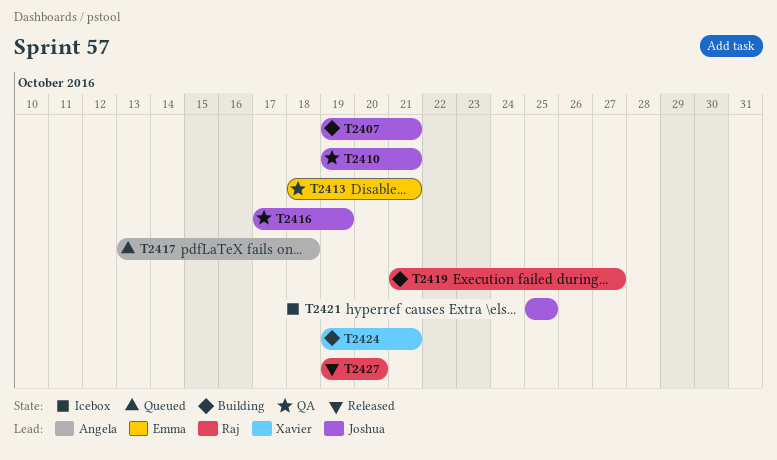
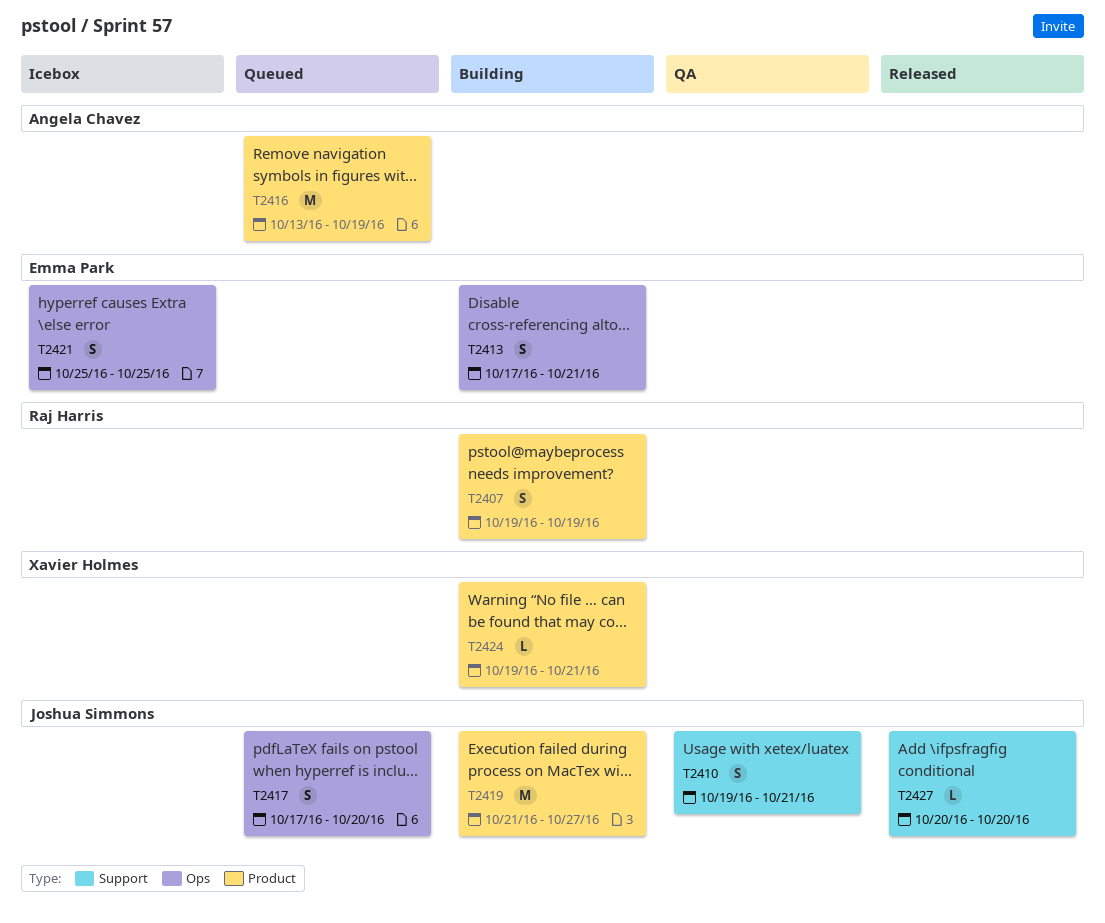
T2407, owner: Joshua Simmons -> Raj Harris
T2407, due: Oct 21 -> Oct 19
T2413, status: QA -> Building
T2413, start: Oct 18 -> Oct 17
T2416, status: QA -> Queued
T2416, owner: Joshua Simmons -> Angela Chavez
T2416, start: Oct 17 -> Oct 13
T2417, owner: Angela Chavez -> Joshua Simmons
T2417, start: Oct 13 -> Oct 17
T2417, due: Oct 18 -> Oct 20
T2419, owner: Raj Harris -> Joshua Simmons
T2421, owner: Joshua Simmons -> Emma Park
T2427, owner: Raj Harris -> Joshua Simmons
T2427, start: Oct 19 -> Oct 20

